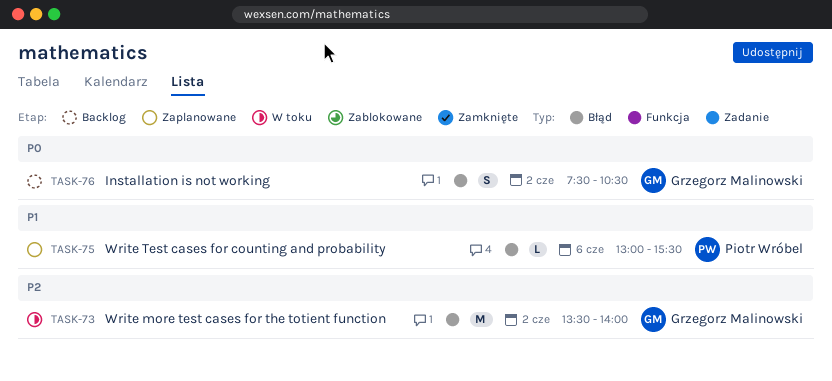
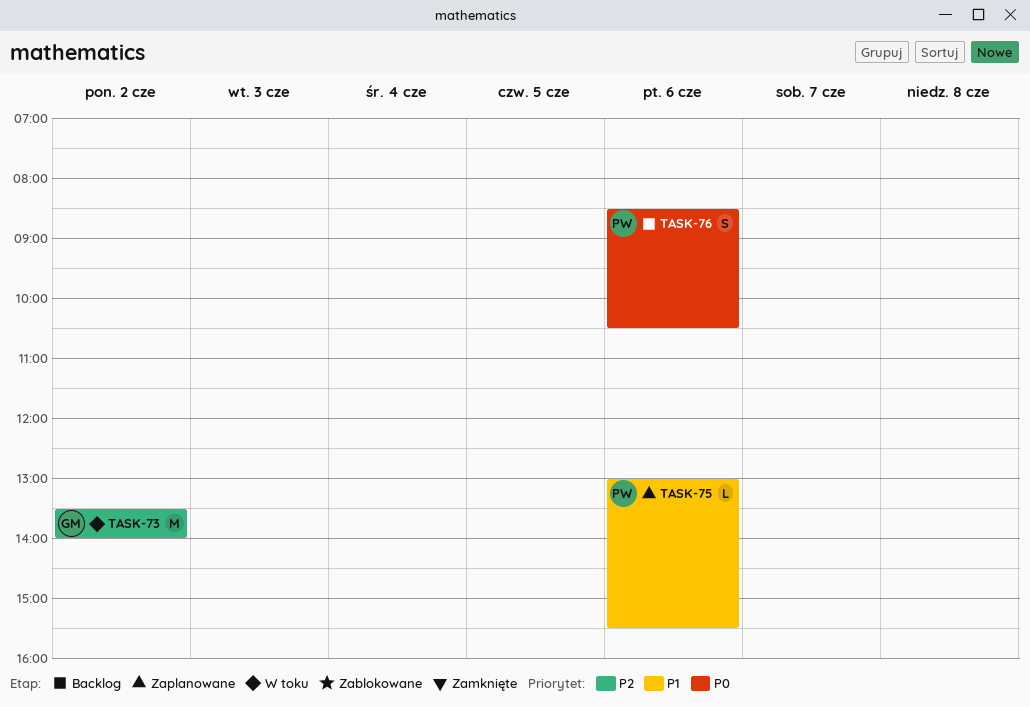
TASK-76, owner: Grzegorz Malinowski -> Piotr Wróbel
TASK-76, day: Jun 2 -> Jun 6
TASK-76, begins: 07:30 -> 08:30

